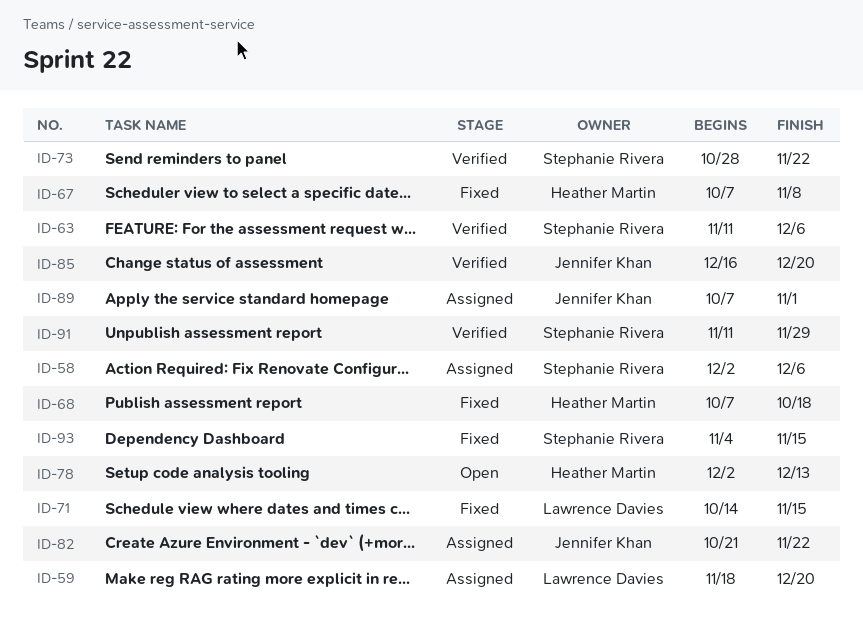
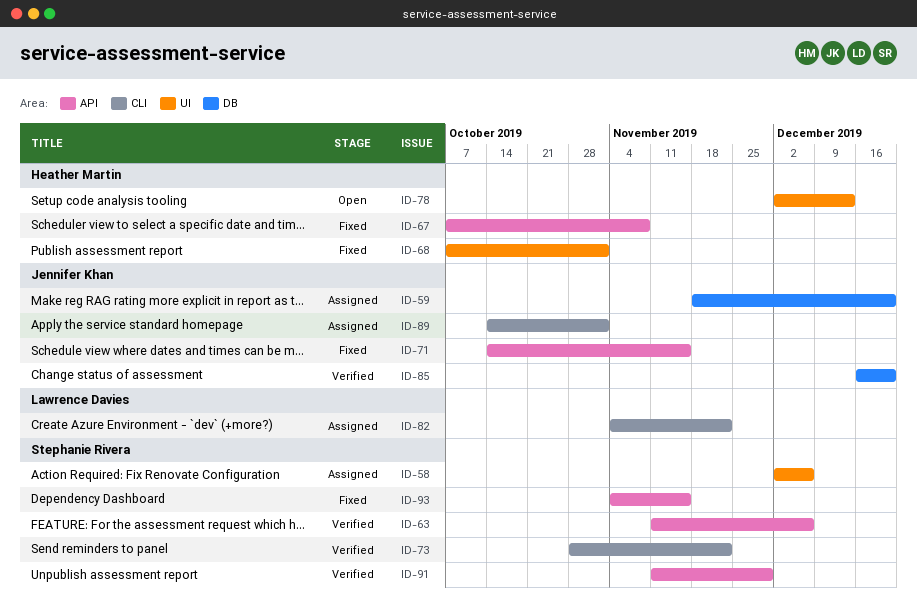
ID-59, owner: Lawrence Davies -> Jennifer Khan
ID-68, due: Oct 18 -> Nov 1
ID-71, owner: Lawrence Davies -> Jennifer Khan
ID-82, owner: Jennifer Khan -> Lawrence Davies
ID-82, start: Oct 21 -> Nov 4
ID-89, start: Oct 7 -> Oct 14

